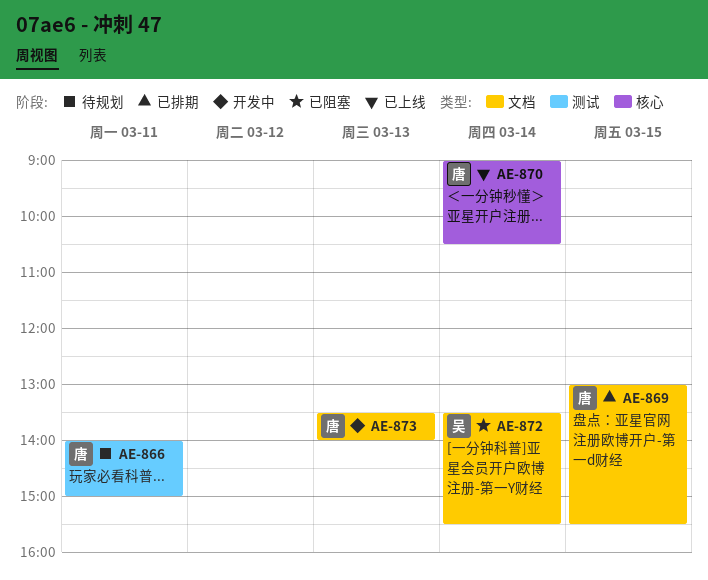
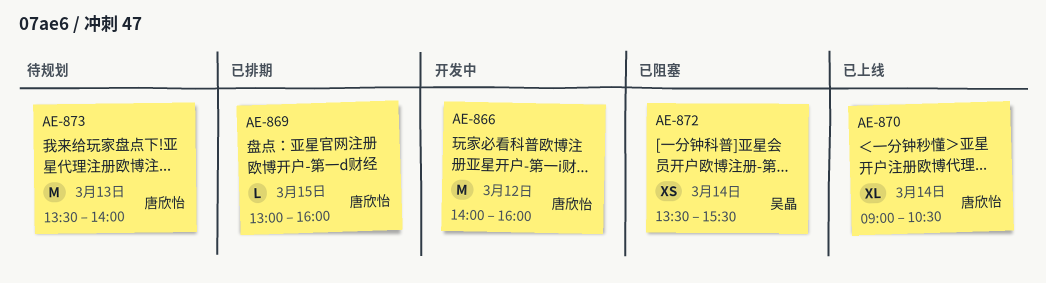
AE-866, status: 待规划 -> 开发中
AE-866, day: Mar 11 -> Mar 12
AE-866, ends: 15:00 -> 16:00
AE-869, ends: 15:30 -> 16:00
AE-873, status: 开发中 -> 待规划

